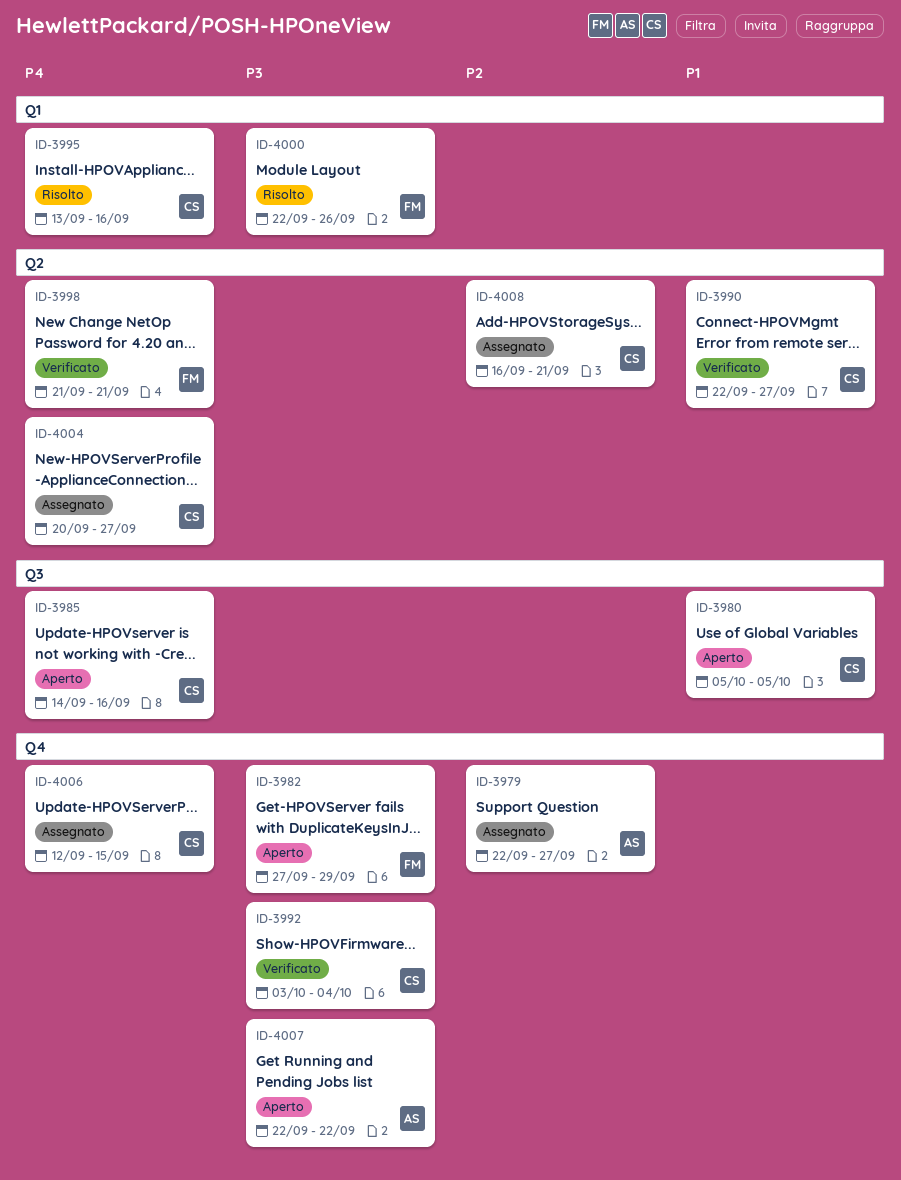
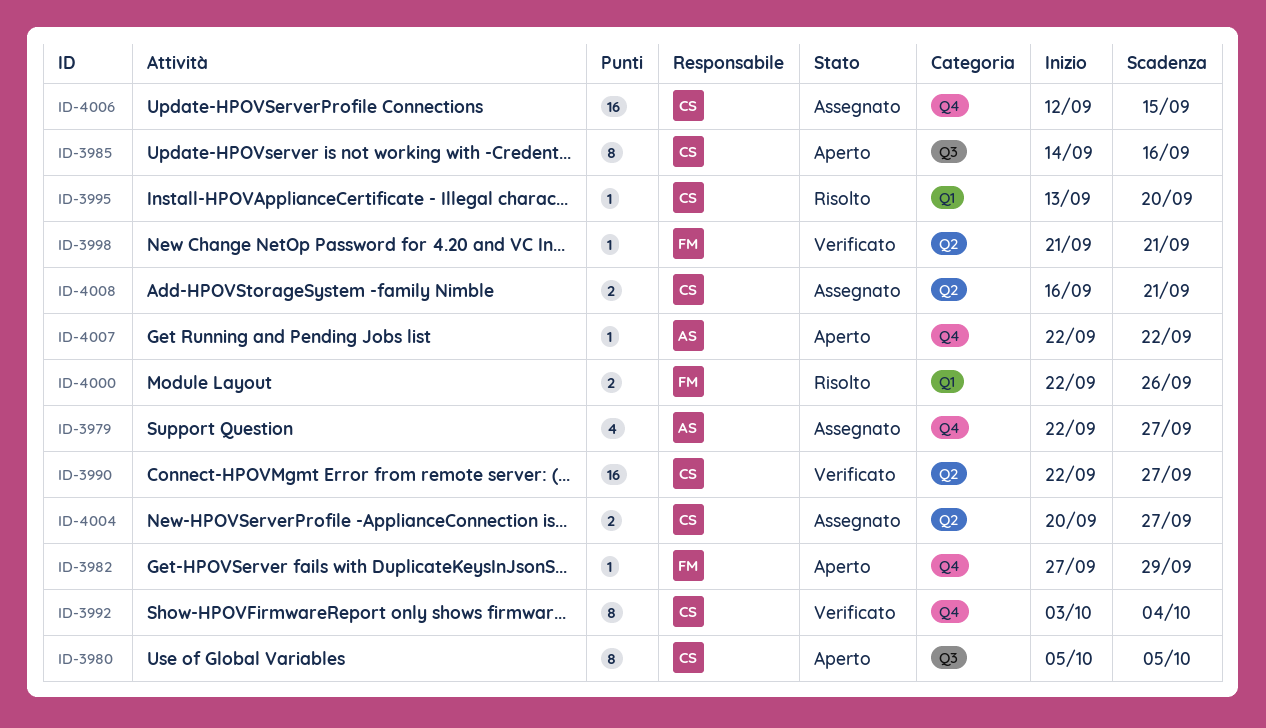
ID-3995, due: Sep 16 -> Sep 20

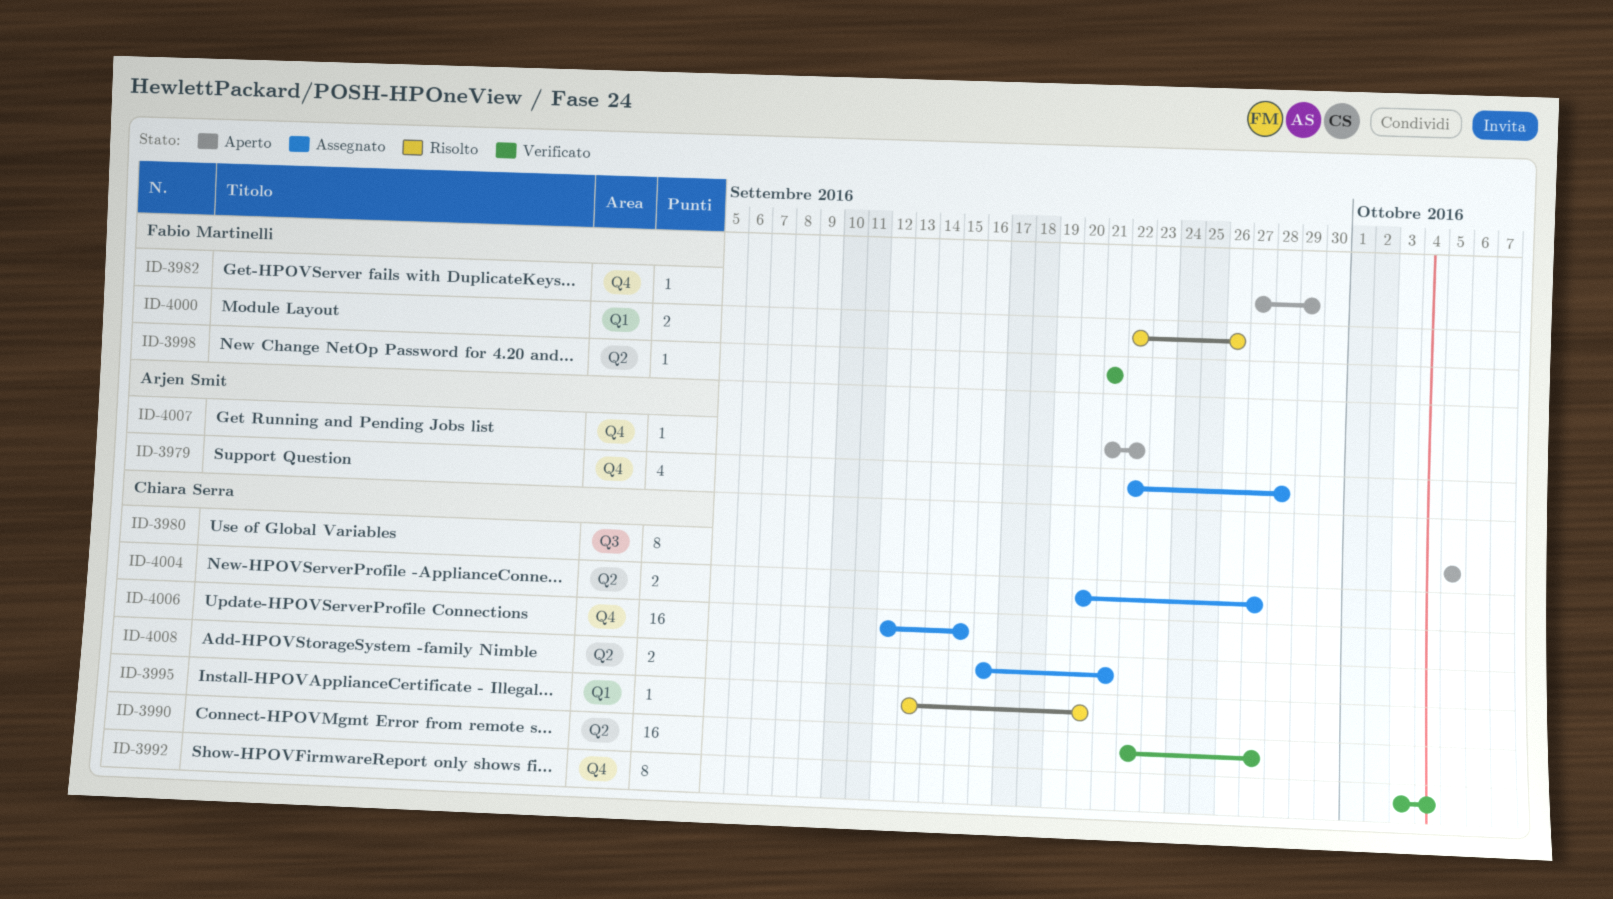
ID-3979, due: Sep 27 -> Sep 28
ID-3985: present -> none
ID-4007, start: Sep 22 -> Sep 21

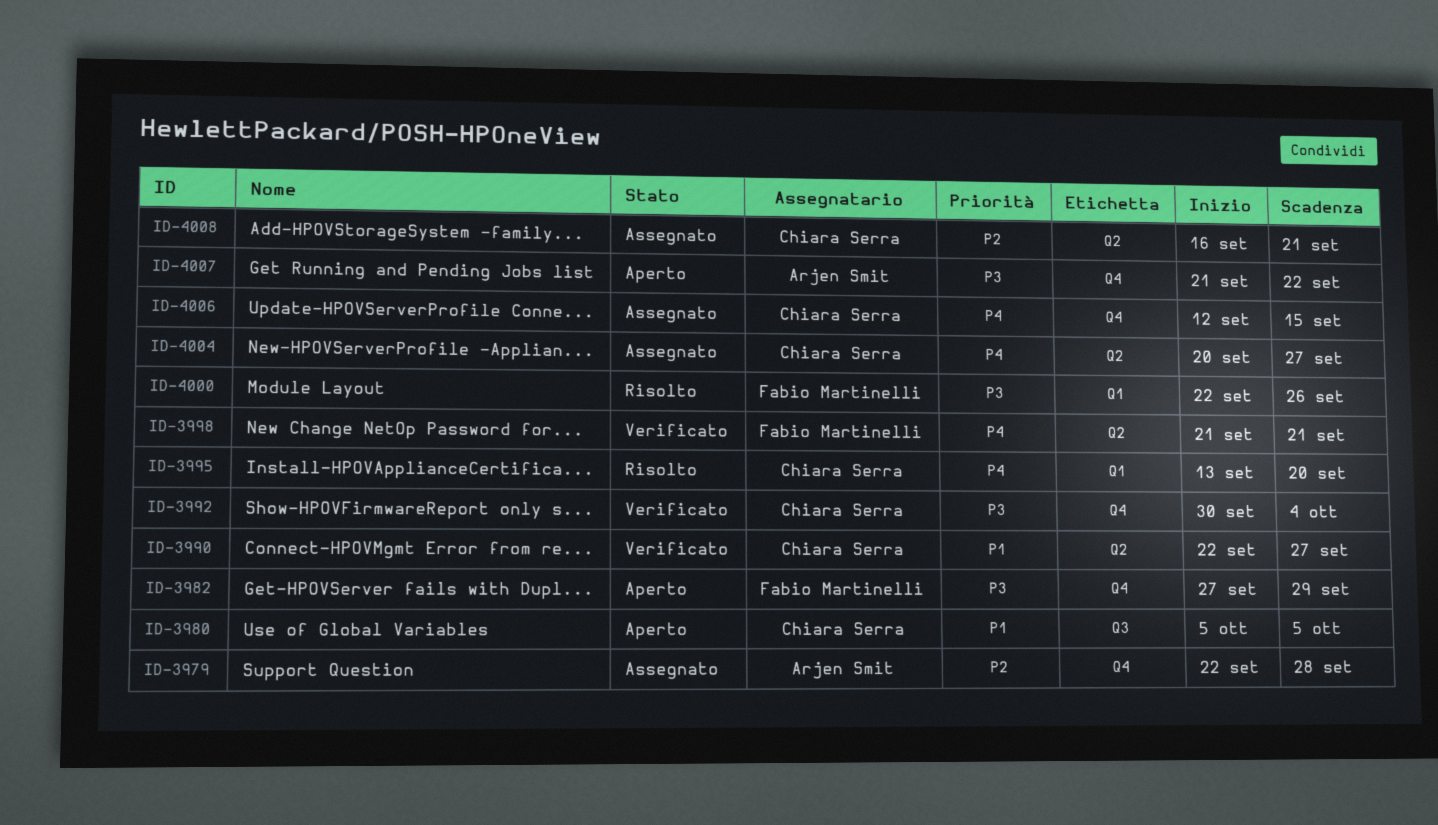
ID-3992, start: Oct 3 -> Sep 30

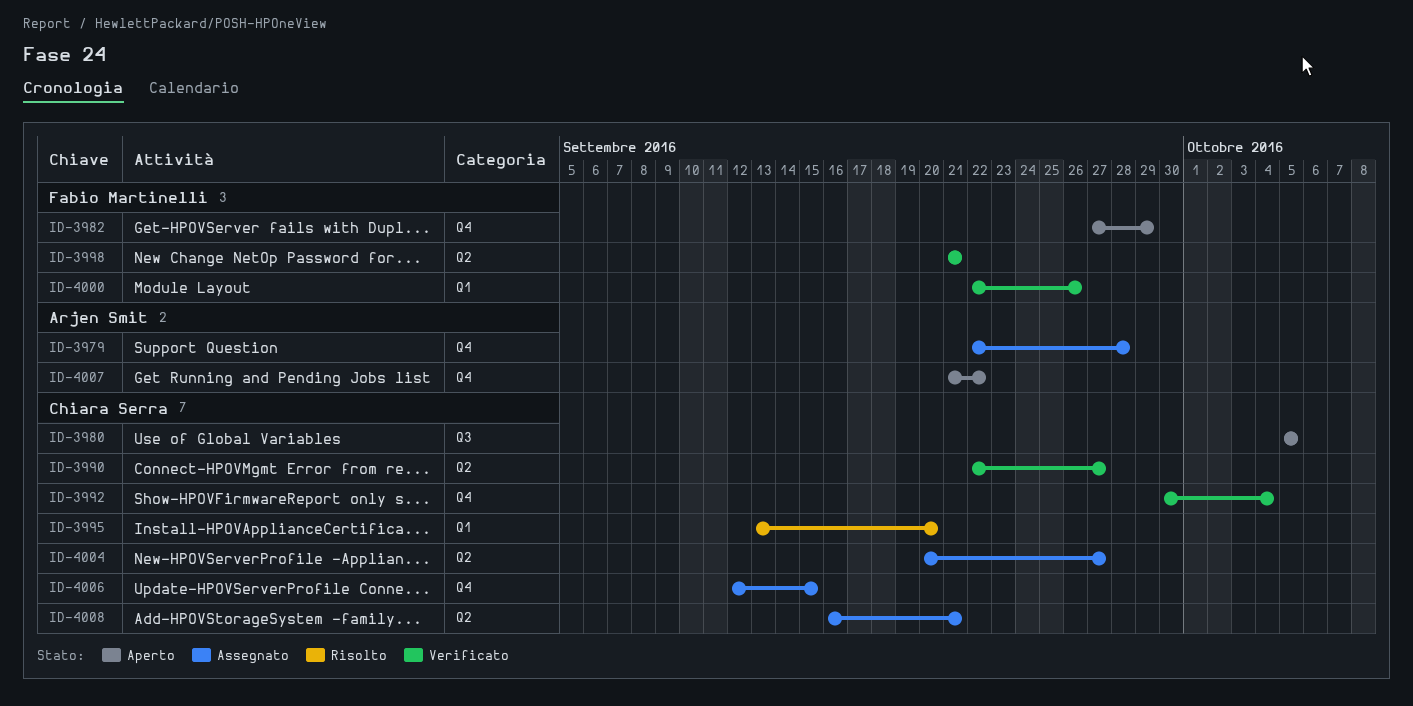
ID-4000, status: Risolto -> Verificato

